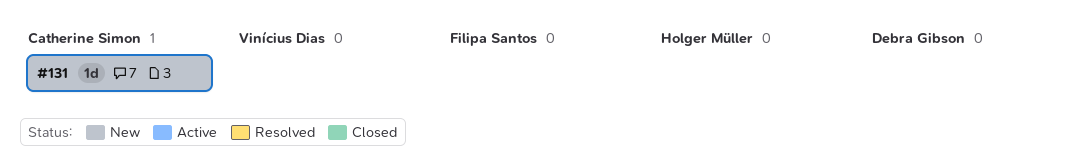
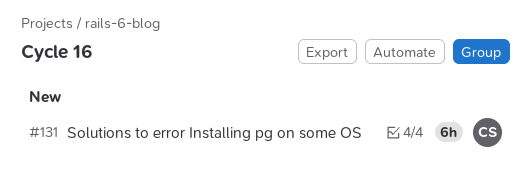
#131, estimate: 1d -> 6h

